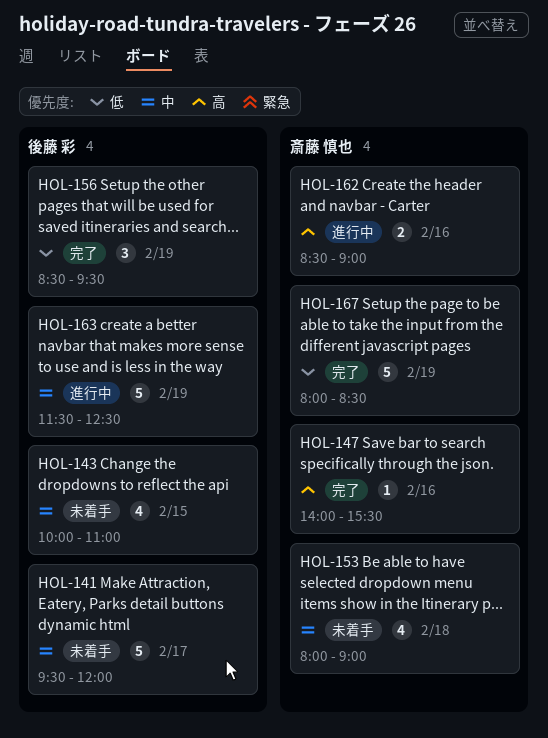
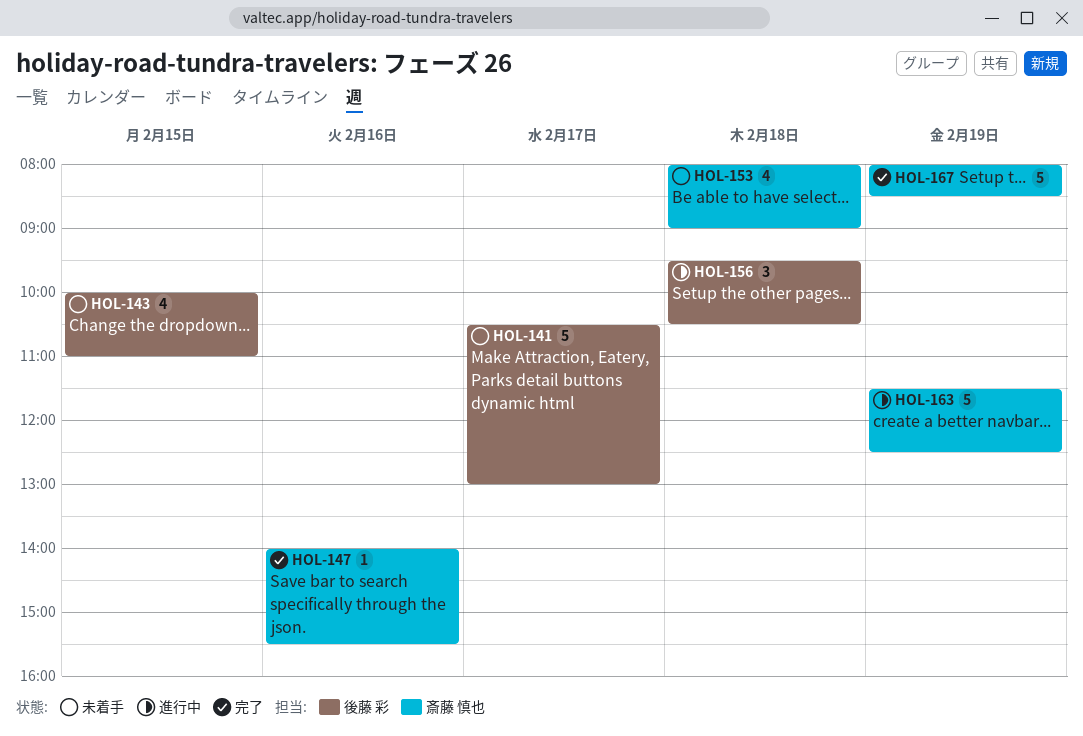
HOL-141, begins: 09:30 -> 10:30
HOL-141, ends: 12:00 -> 13:00
HOL-156, status: 完了 -> 進行中
HOL-156, day: Feb 19 -> Feb 18
HOL-156, begins: 08:30 -> 09:30
HOL-156, ends: 09:30 -> 10:30
HOL-162: present -> none
HOL-163, owner: 後藤 彩 -> 斎藤 慎也

